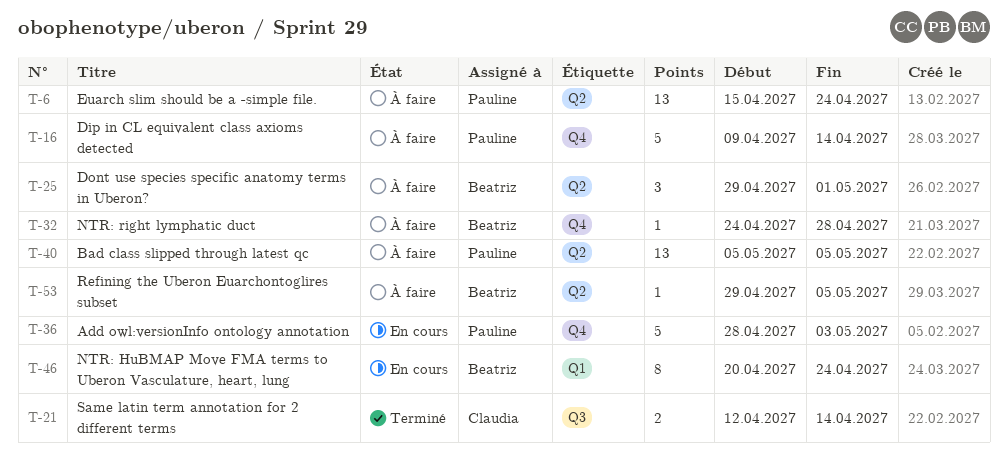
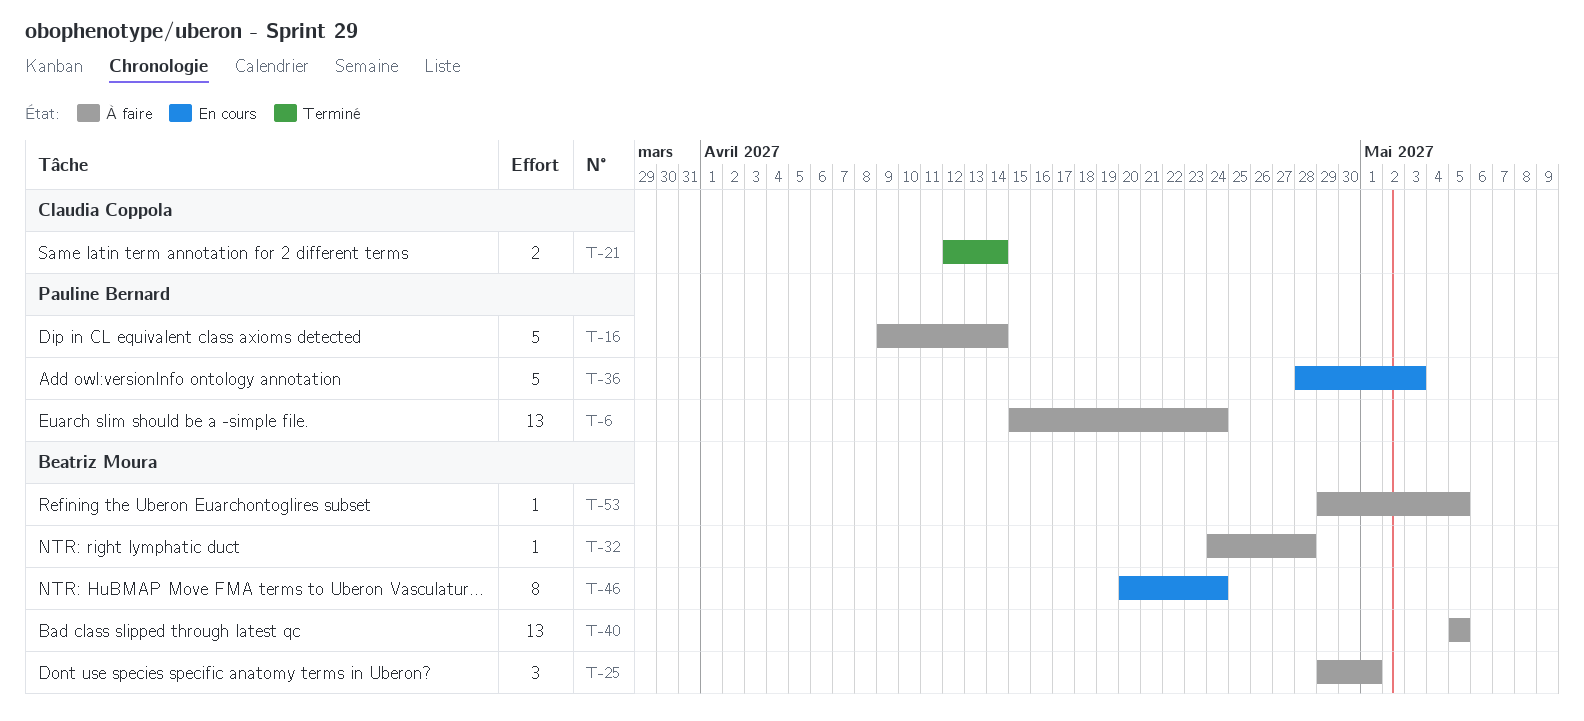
T-40, owner: Pauline Bernard -> Beatriz Moura

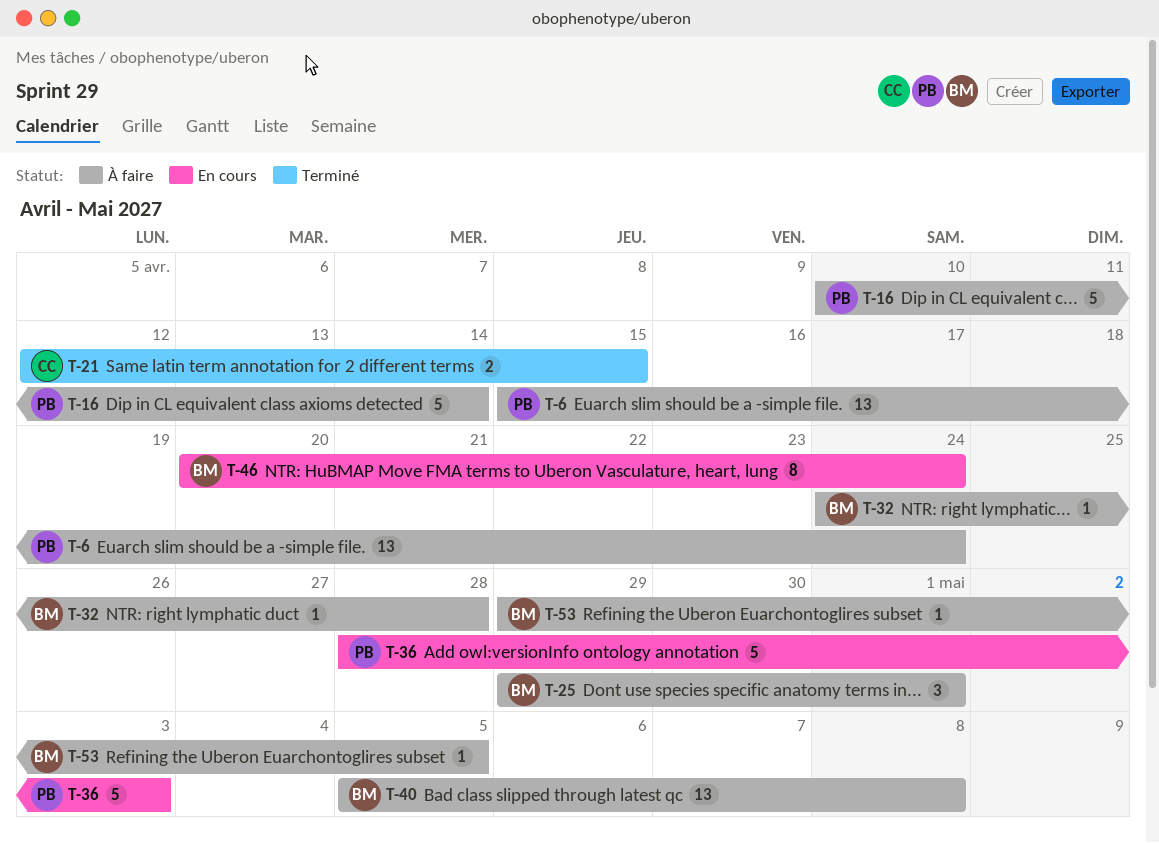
T-16, start: Apr 9 -> Apr 10
T-21, due: Apr 14 -> Apr 15
T-40, due: May 5 -> May 8

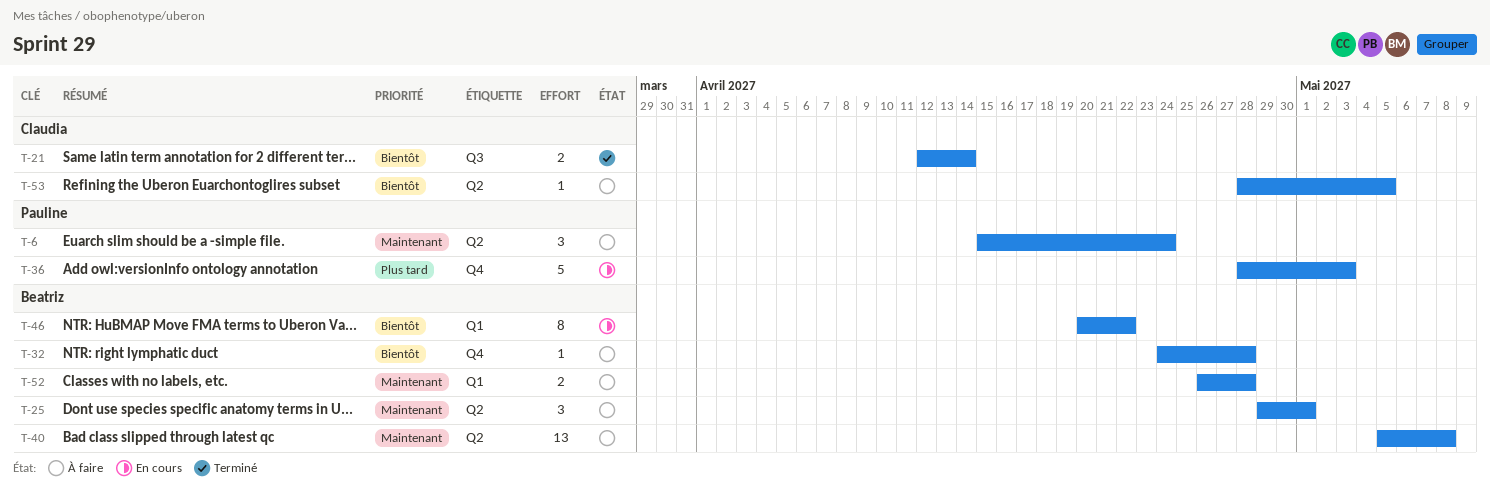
T-6, estimate: 13 -> 3
T-16: present -> none
T-21, due: Apr 15 -> Apr 14
T-46, due: Apr 24 -> Apr 22
T-52: none -> present
T-53, owner: Beatriz -> Claudia
T-53, start: Apr 29 -> Apr 28

